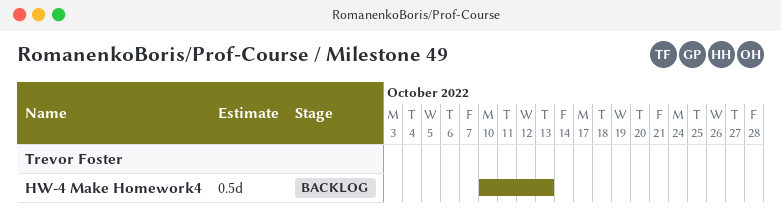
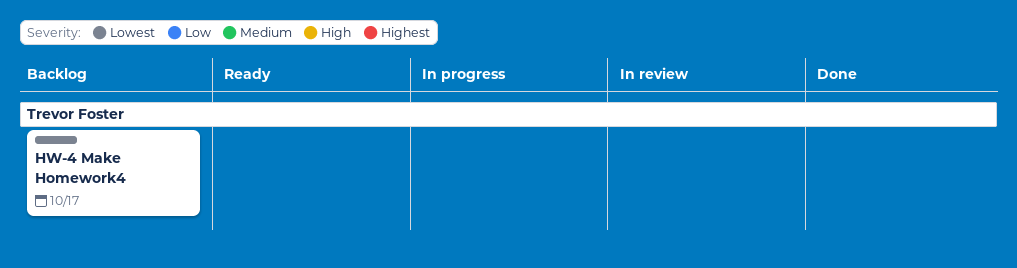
HW-4 Make Homework4, due: Oct 13 -> Oct 17

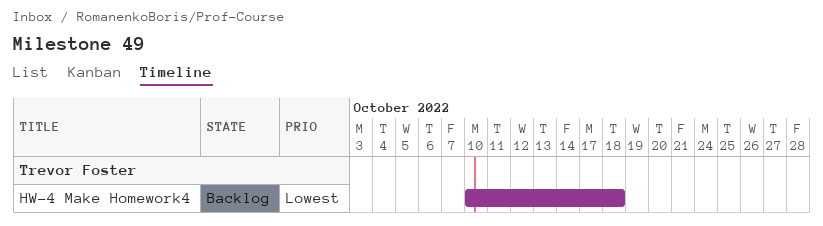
HW-4 Make Homework4, due: Oct 17 -> Oct 18

